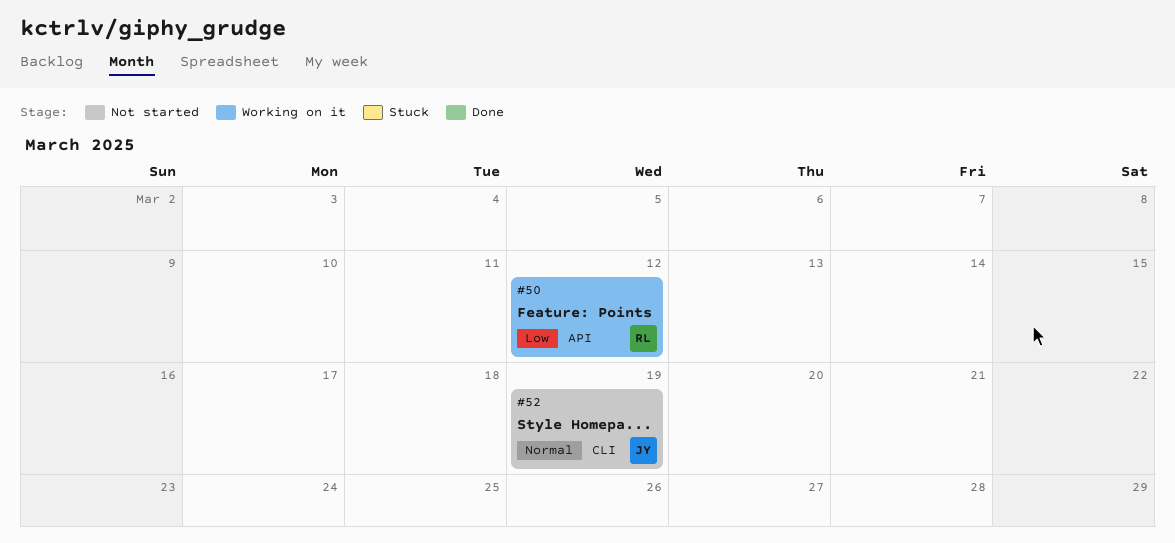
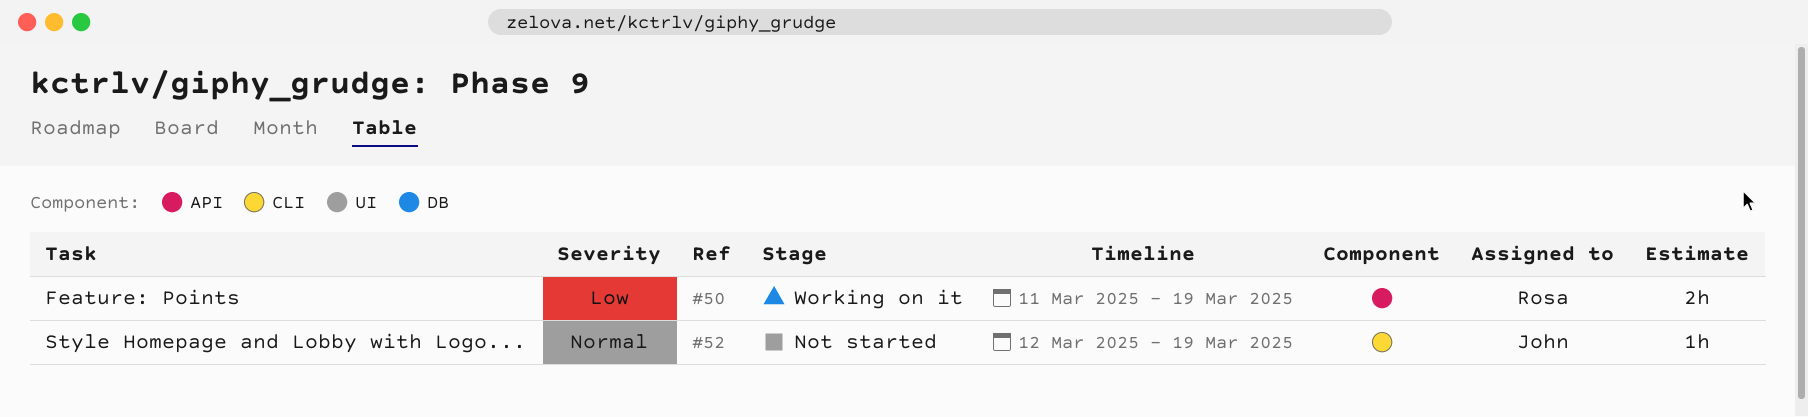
#50, due: Mar 12 -> Mar 19

